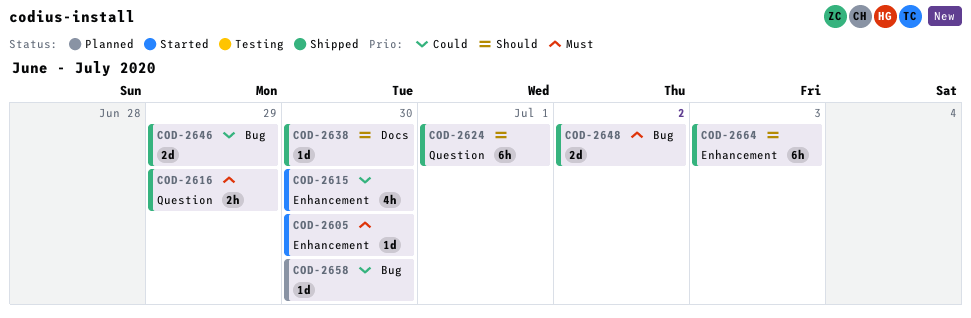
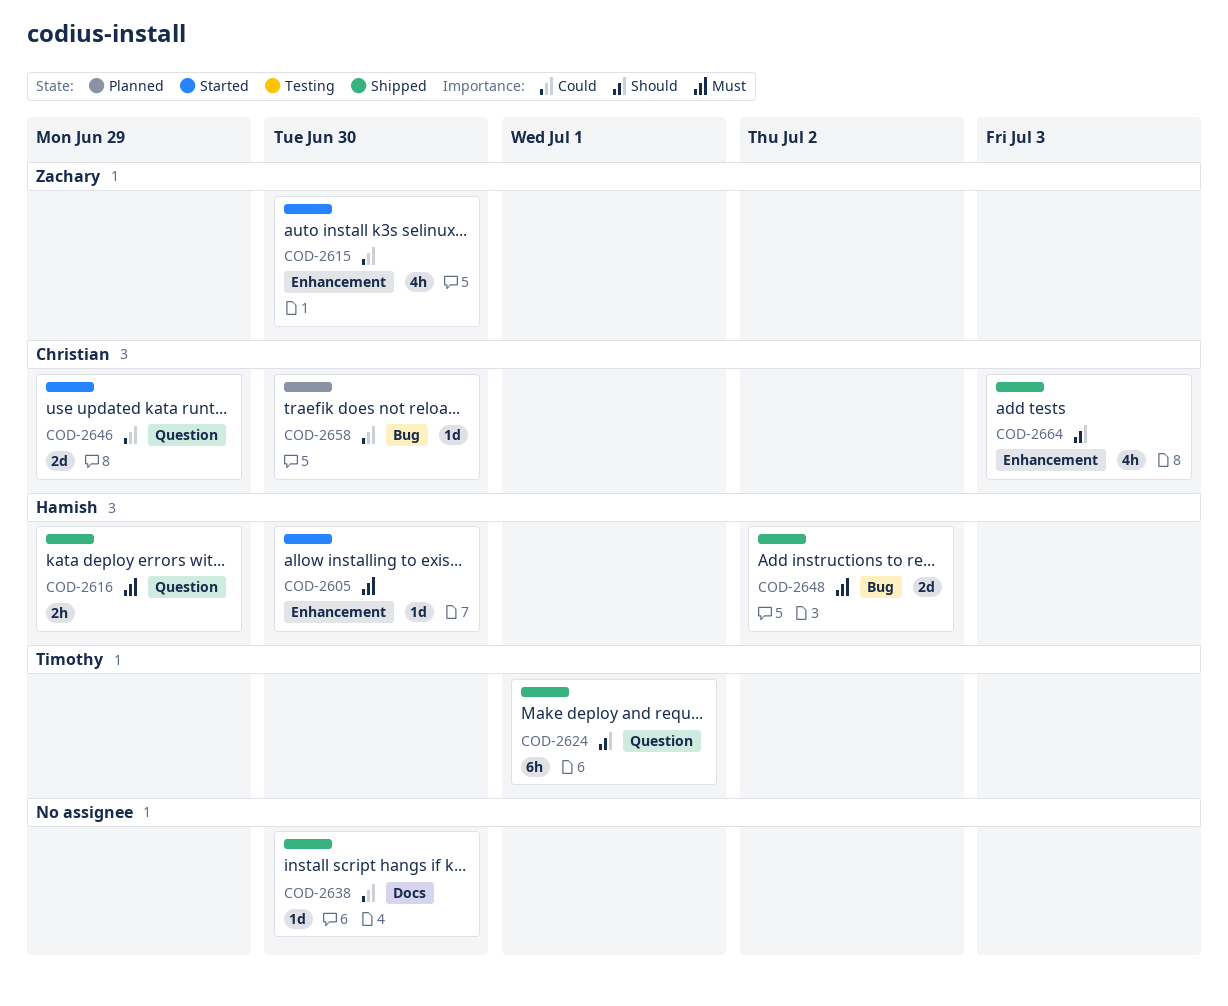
COD-2638, priority: Should -> Could
COD-2646, status: Shipped -> Started
COD-2646, label: Bug -> Question
COD-2664, estimate: 6h -> 4h

